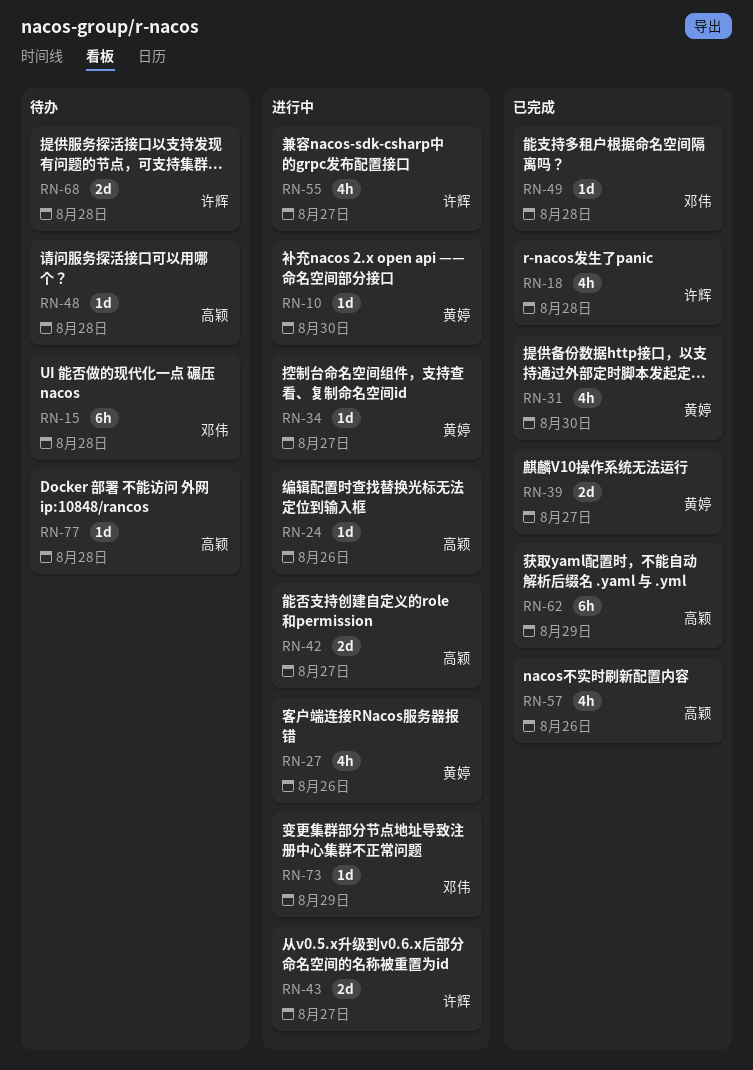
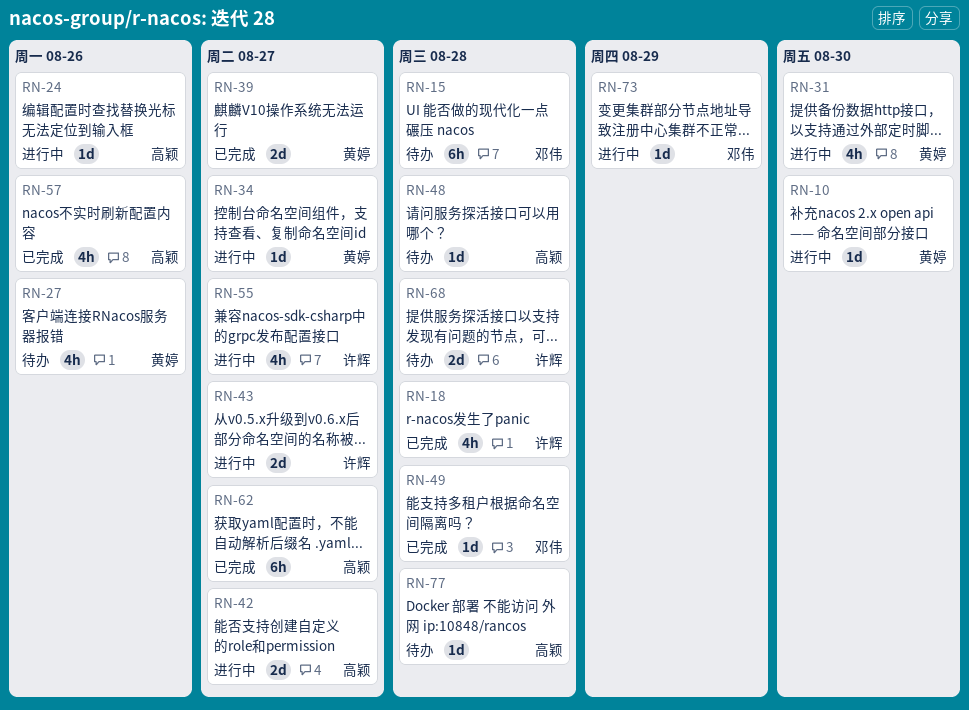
RN-27, status: 进行中 -> 待办
RN-31, status: 已完成 -> 进行中
RN-62, due: Aug 29 -> Aug 27

